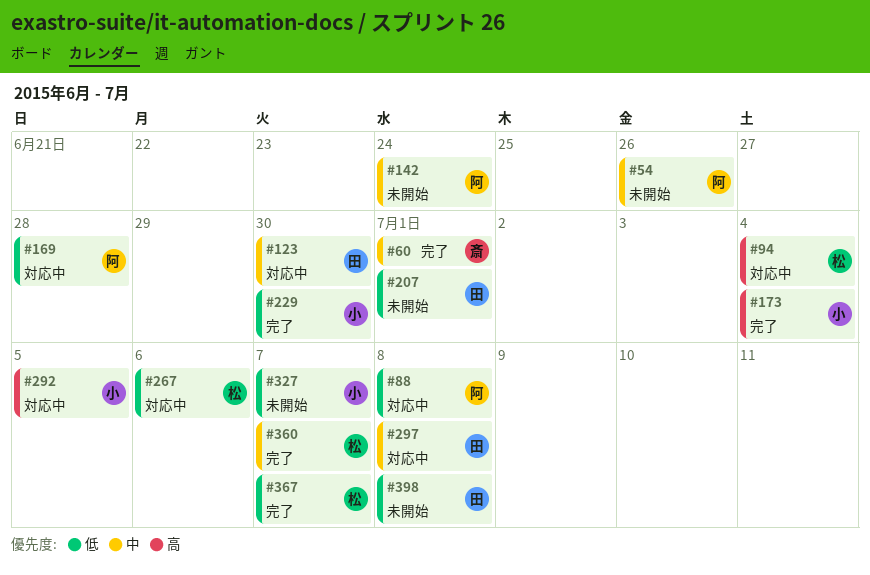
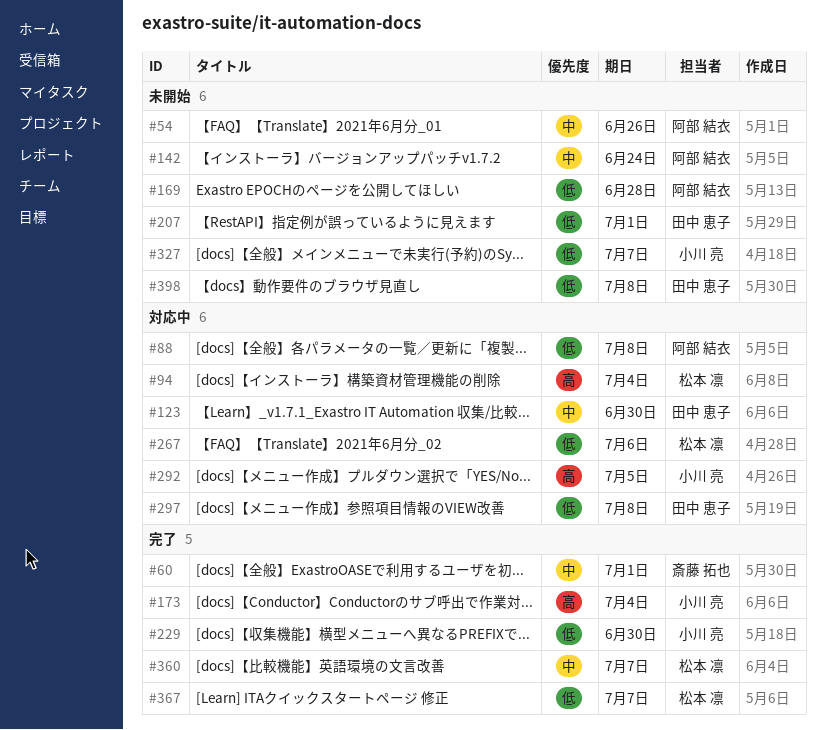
#169, status: 対応中 -> 未開始
#297, priority: 中 -> 低

